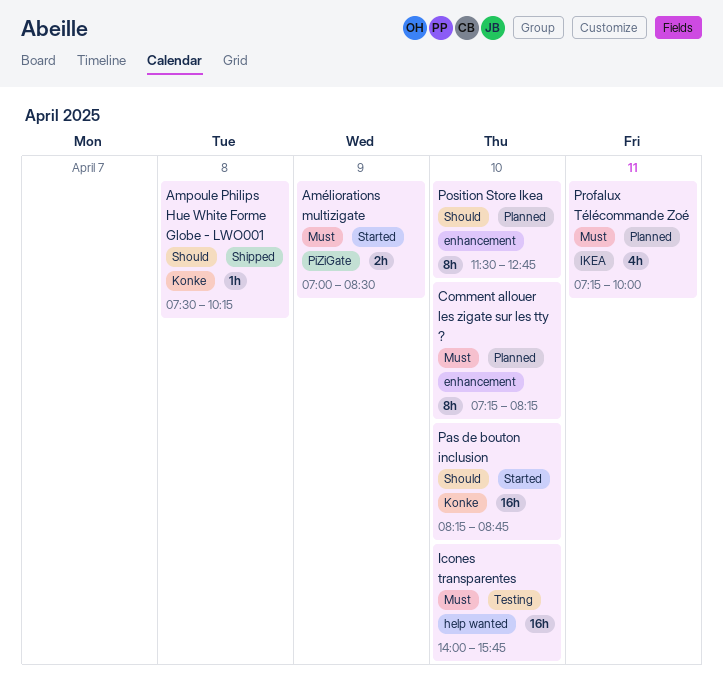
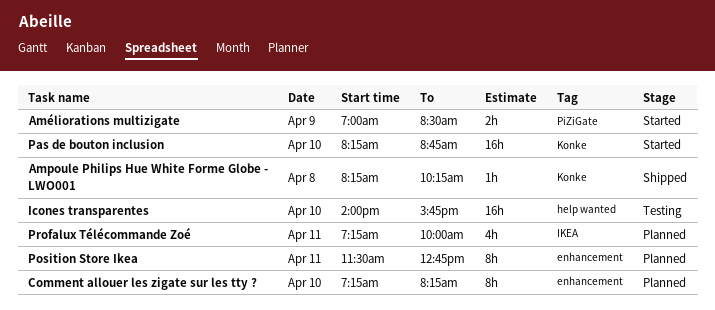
Ampoule Philips Hue White Forme Globe - LWO001, begins: 07:30 -> 08:15
Position Store Ikea, day: Apr 10 -> Apr 11

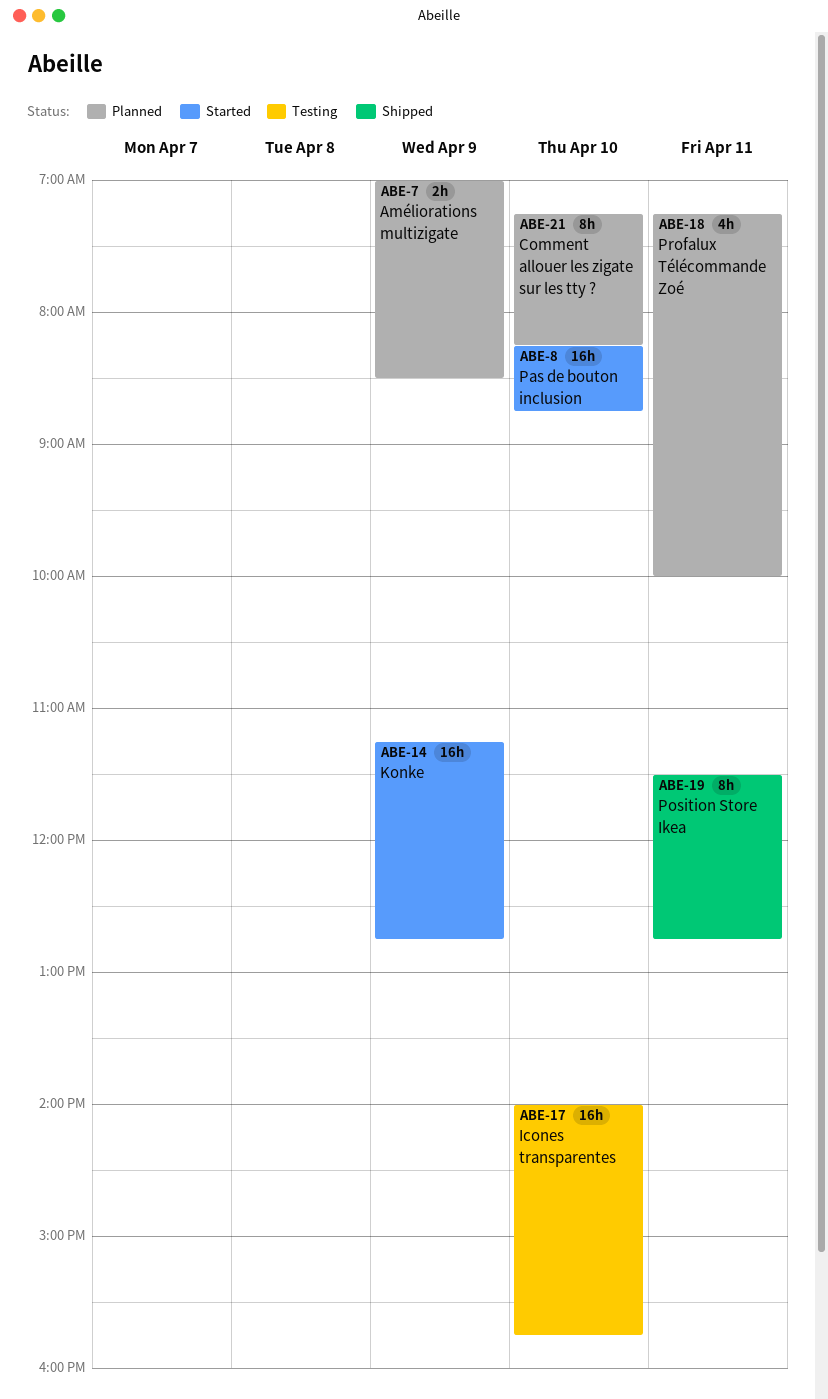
Ampoule Philips Hue White Forme Globe - LWO001: present -> none
Améliorations multizigate, status: Started -> Planned
Konke: none -> present
Position Store Ikea, status: Planned -> Shipped

